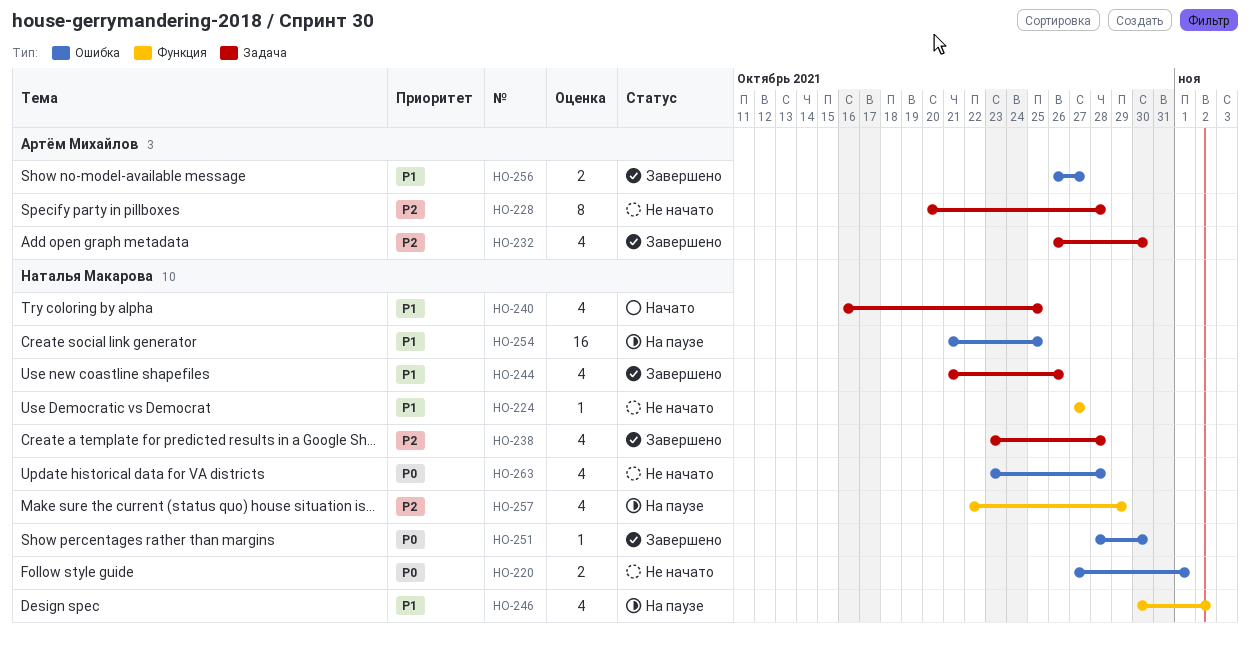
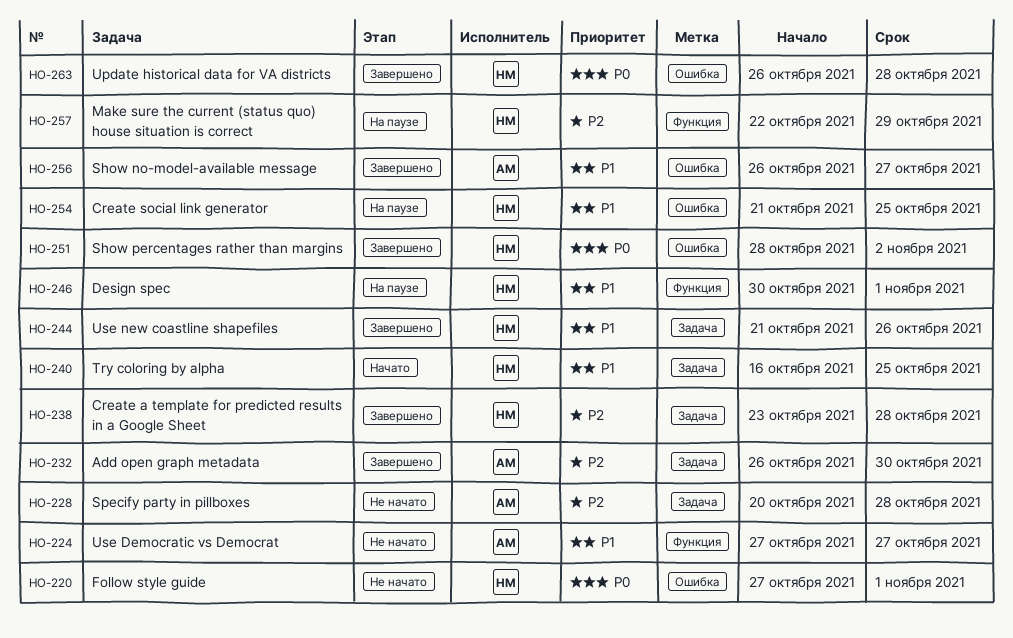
HO-224, owner: Наталья Макарова -> Артём Михайлов
HO-246, due: Nov 2 -> Nov 1
HO-251, due: Oct 30 -> Nov 2
HO-263, status: Не начато -> Завершено
HO-263, start: Oct 23 -> Oct 26

